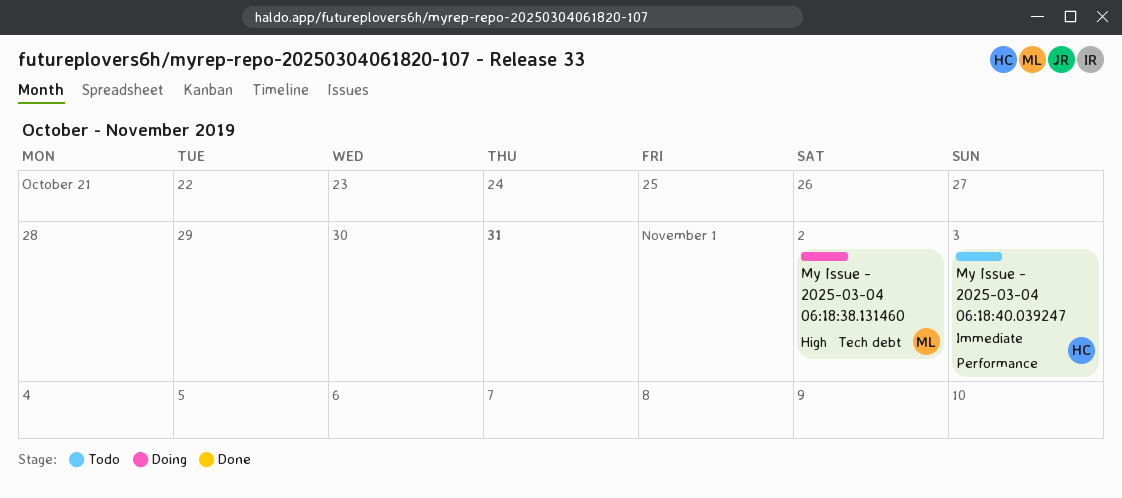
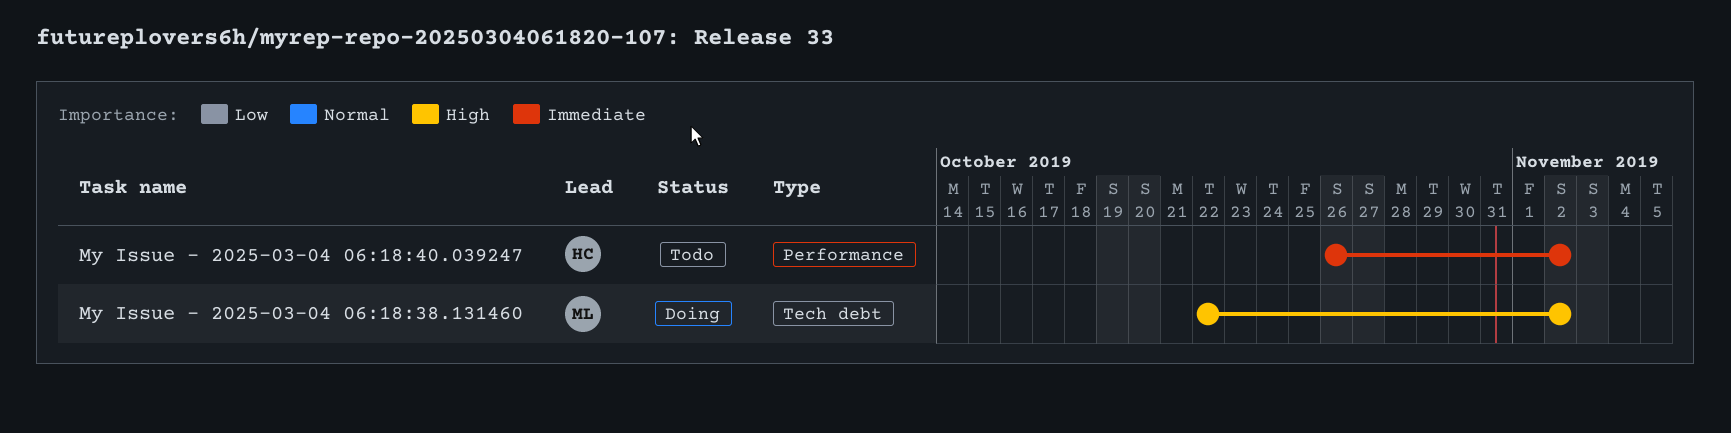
My Issue - 2025-03-04 06:18:40.039247, due: Nov 3 -> Nov 2

